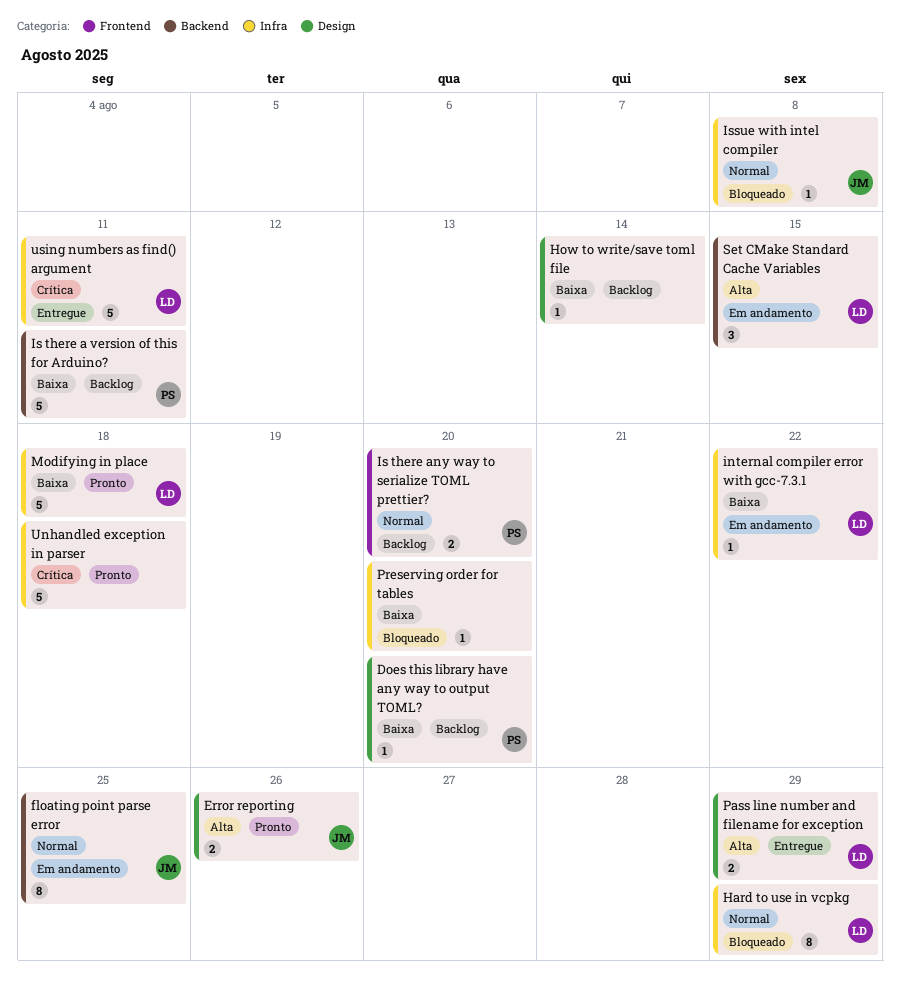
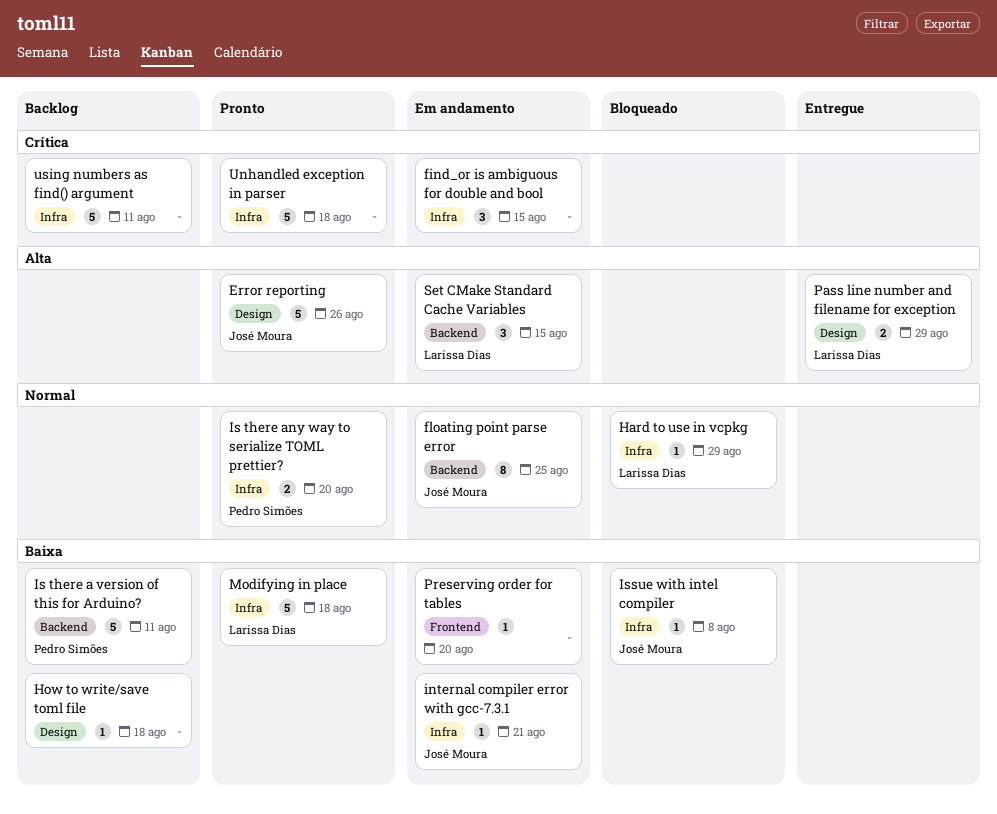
Does this library have any way to output TOML?: present -> none
Error reporting, estimate: 2 -> 5
find_or is ambiguous for double and bool: none -> present
Hard to use in vcpkg, estimate: 8 -> 1
How to write/save toml file, due: Aug 14 -> Aug 18
internal compiler error with gcc-7.3.1, owner: Larissa Dias -> José Moura
internal compiler error with gcc-7.3.1, due: Aug 22 -> Aug 21
Is there any way to serialize TOML prettier?, status: Backlog -> Pronto
Is there any way to serialize TOML prettier?, label: Frontend -> Infra
Issue with intel compiler, priority: Normal -> Baixa
Preserving order for tables, status: Bloqueado -> Em andamento
Preserving order for tables, label: Infra -> Frontend
using numbers as find() argument, status: Entregue -> Backlog
using numbers as find() argument, owner: Larissa Dias -> none

